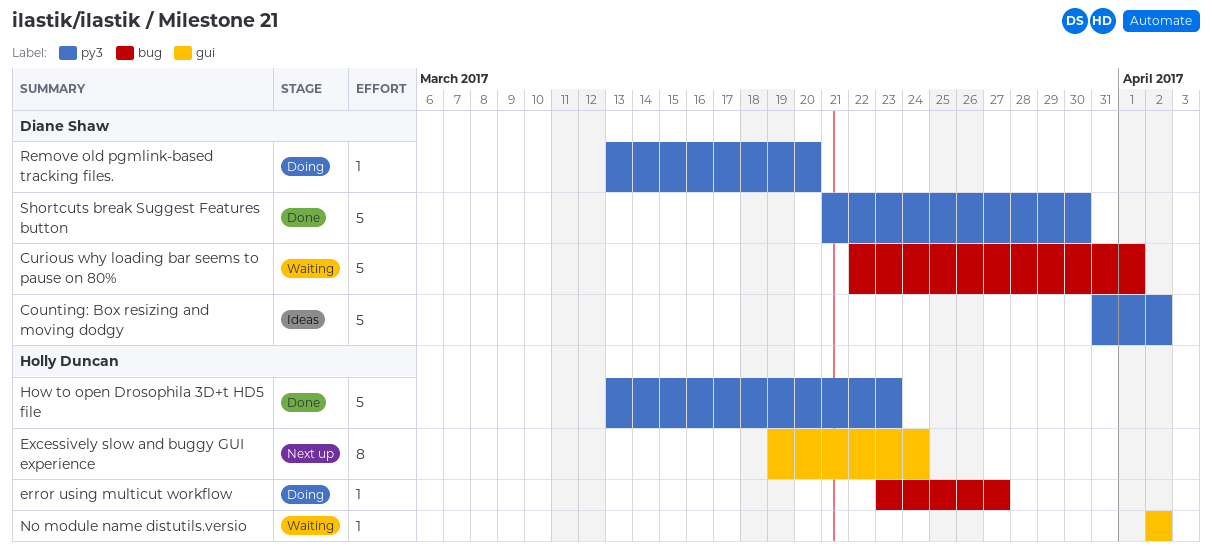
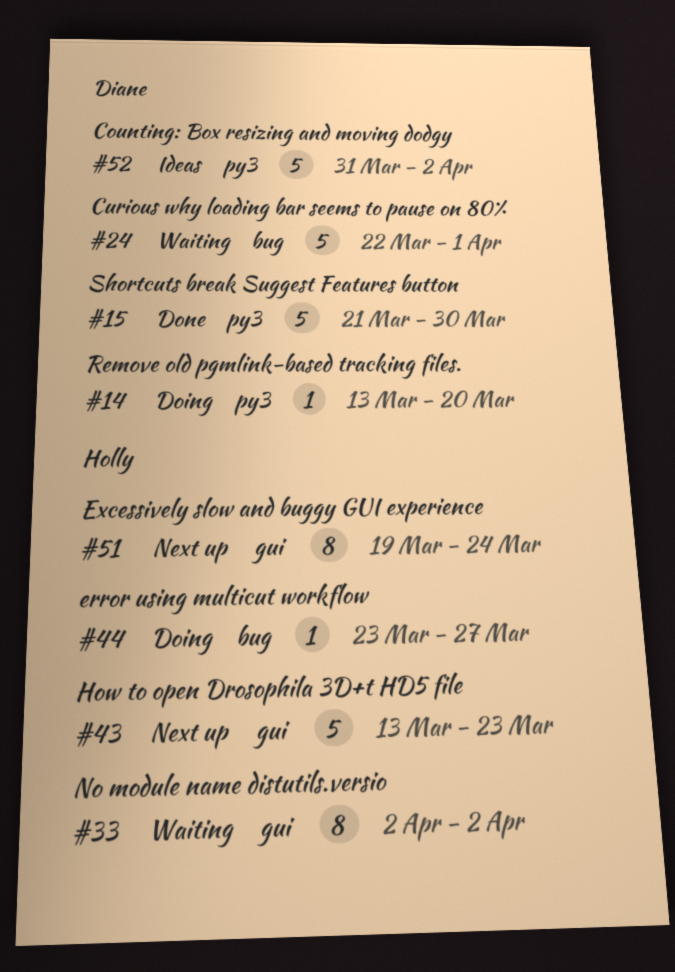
How to open Drosophila 3D+t HD5 file, status: Done -> Next up
How to open Drosophila 3D+t HD5 file, label: py3 -> gui
No module name distutils.versio, estimate: 1 -> 8

